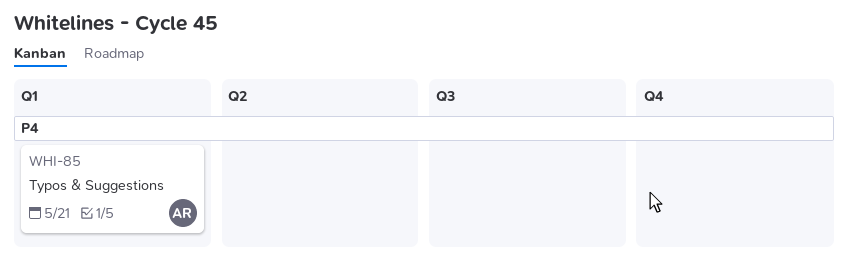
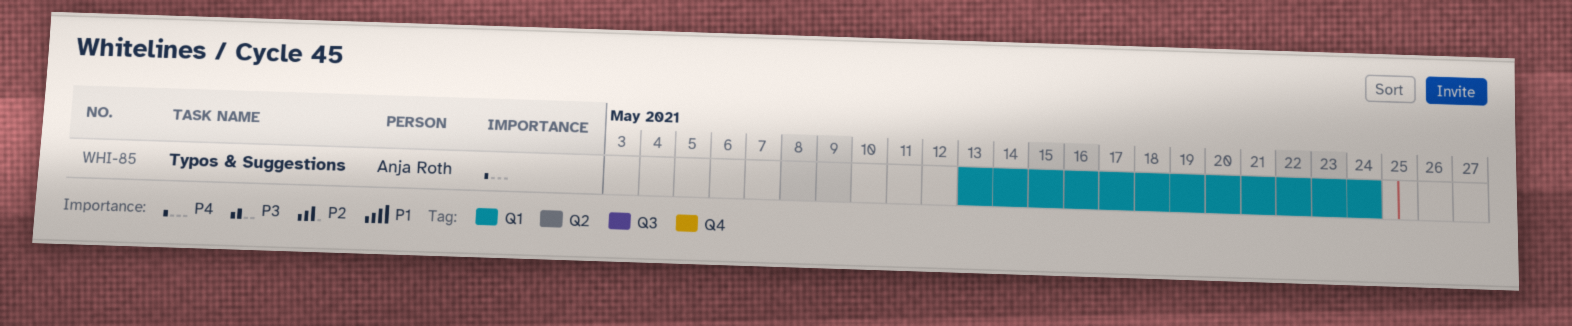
WHI-85, due: May 21 -> May 24

